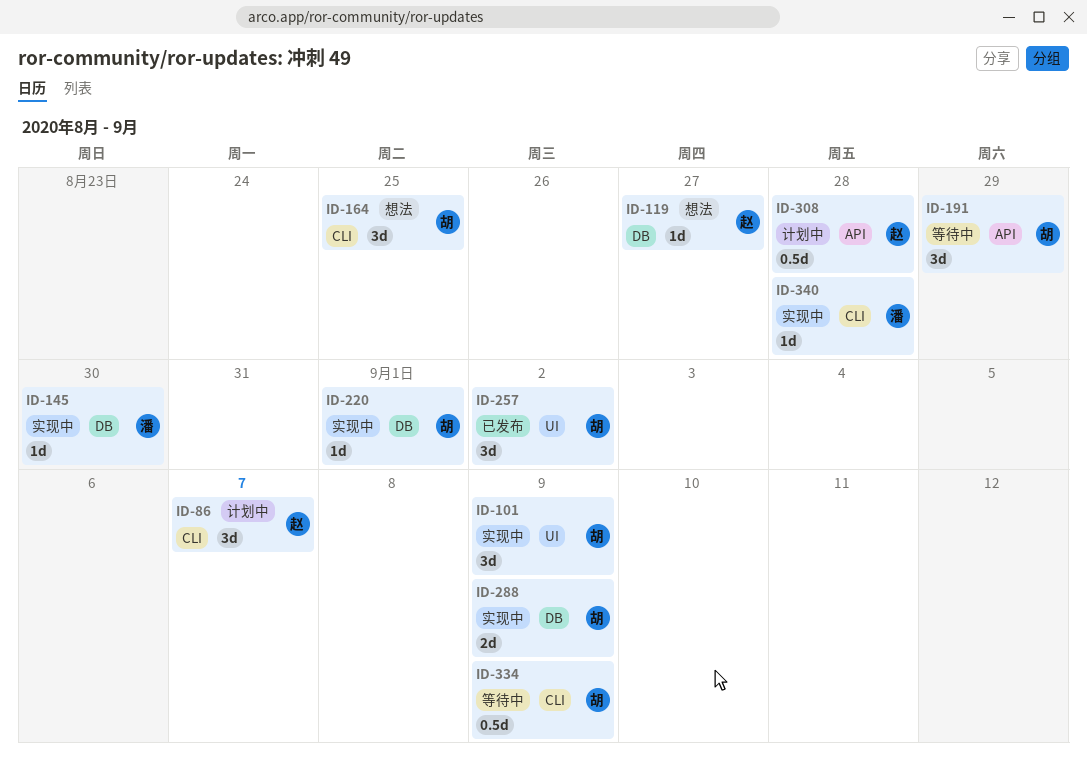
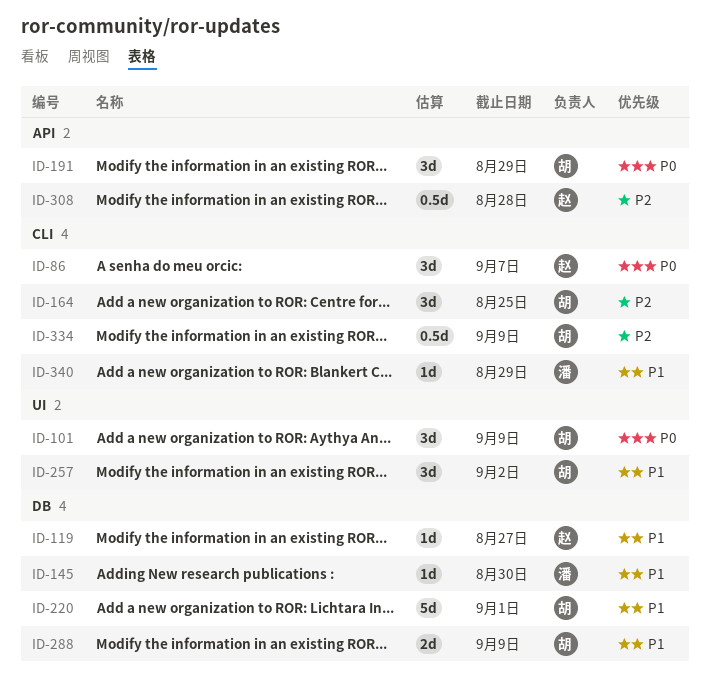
ID-220, estimate: 1d -> 5d
ID-340, due: Aug 28 -> Aug 29

